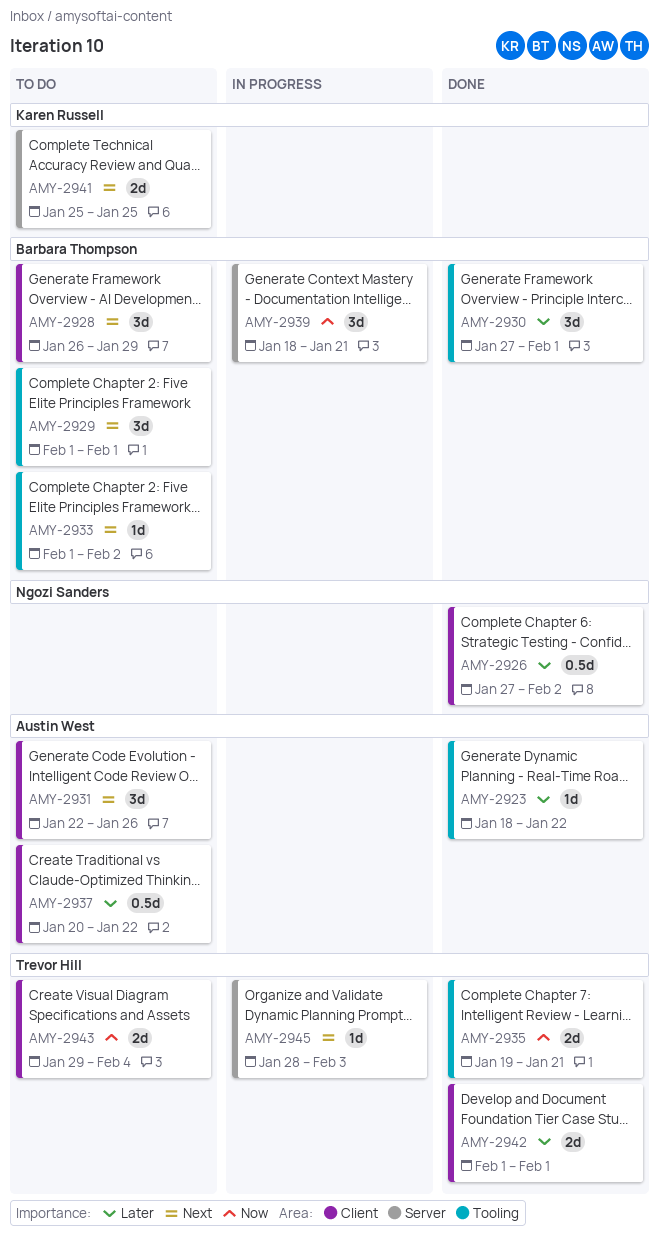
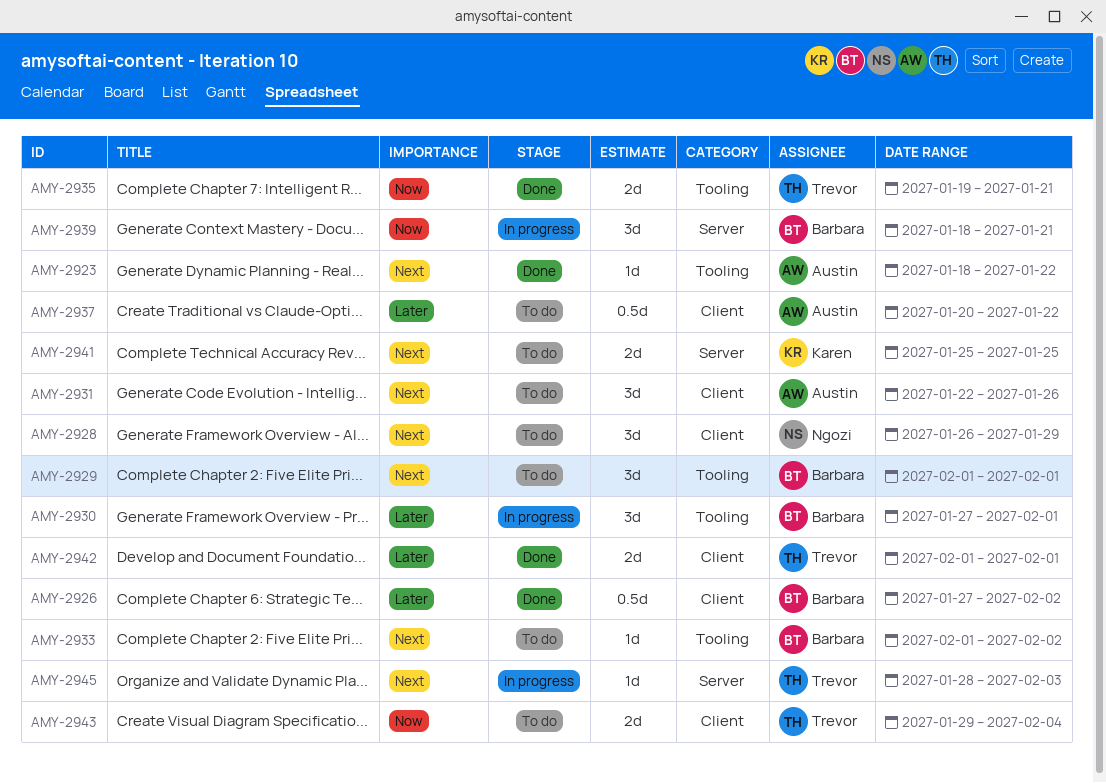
AMY-2923, priority: Later -> Next
AMY-2926, owner: Ngozi Sanders -> Barbara Thompson
AMY-2928, owner: Barbara Thompson -> Ngozi Sanders
AMY-2930, status: Done -> In progress

